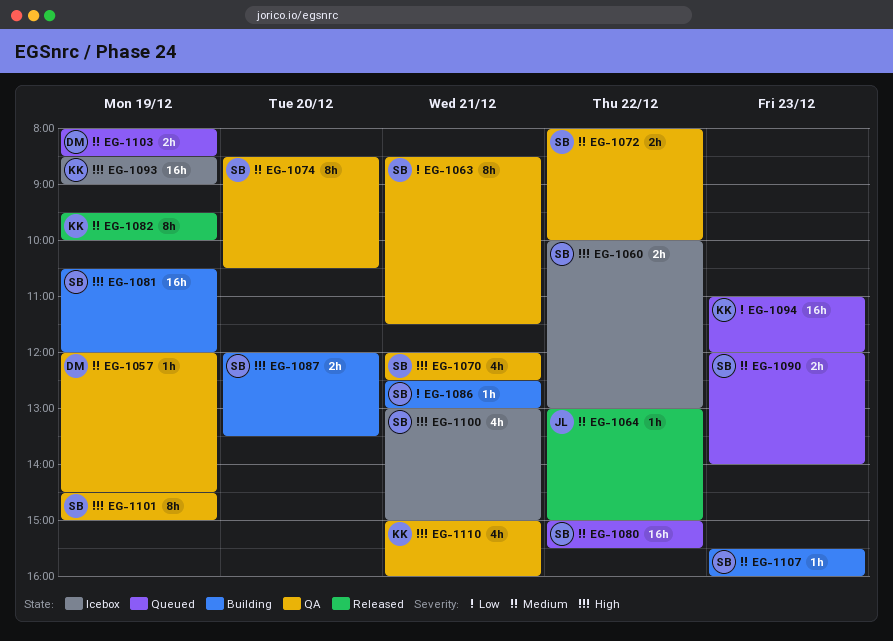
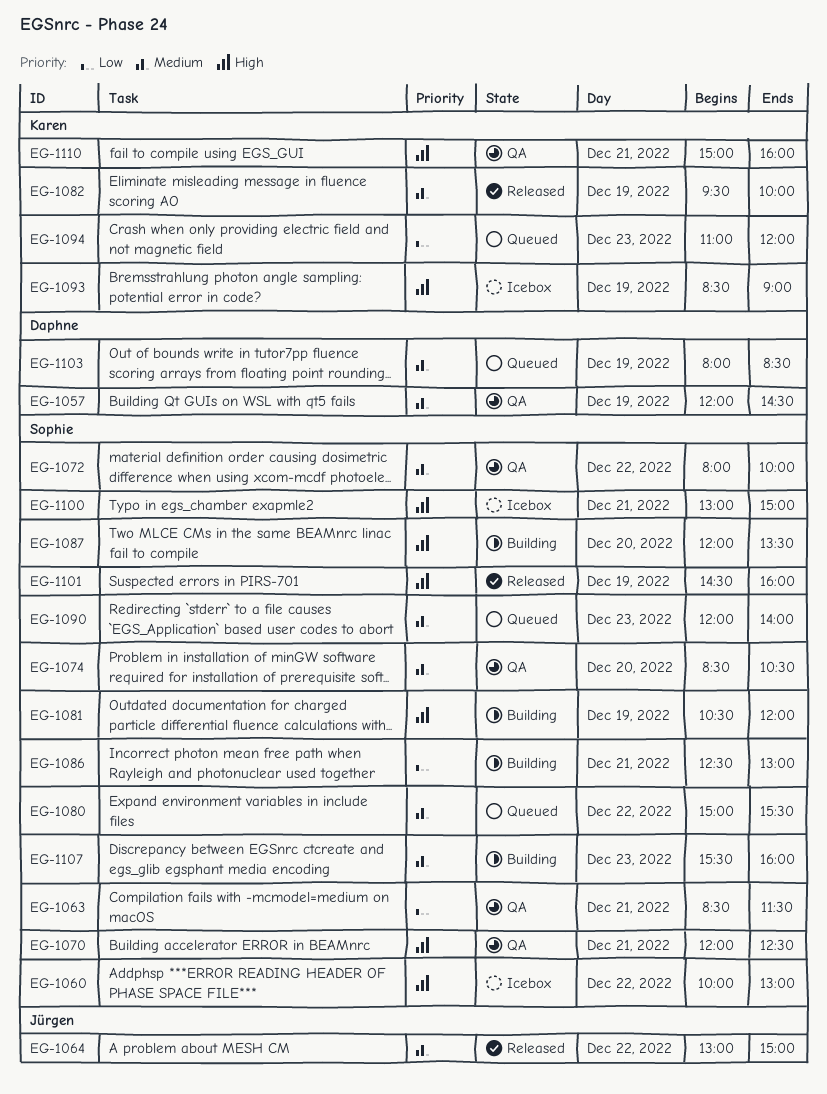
EG-1101, status: QA -> Released
EG-1101, ends: 15:00 -> 16:00

